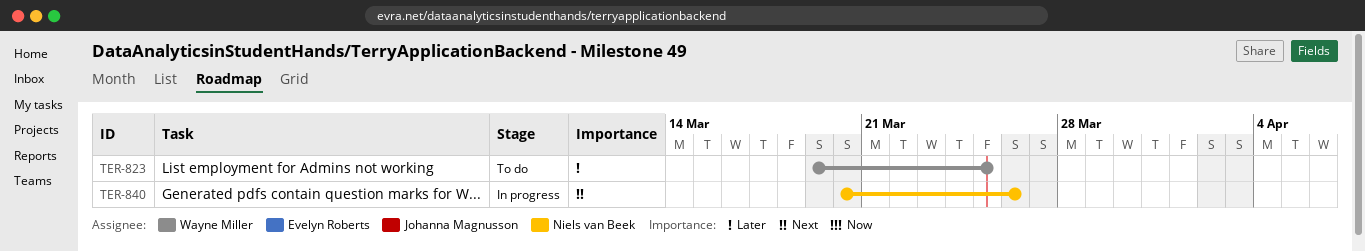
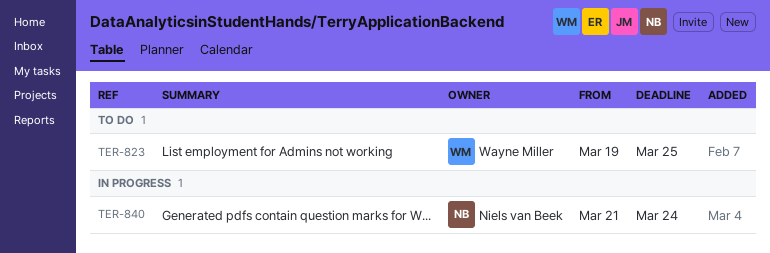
TER-840, start: Mar 20 -> Mar 21
TER-840, due: Mar 26 -> Mar 24

